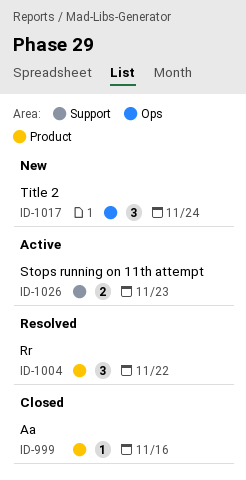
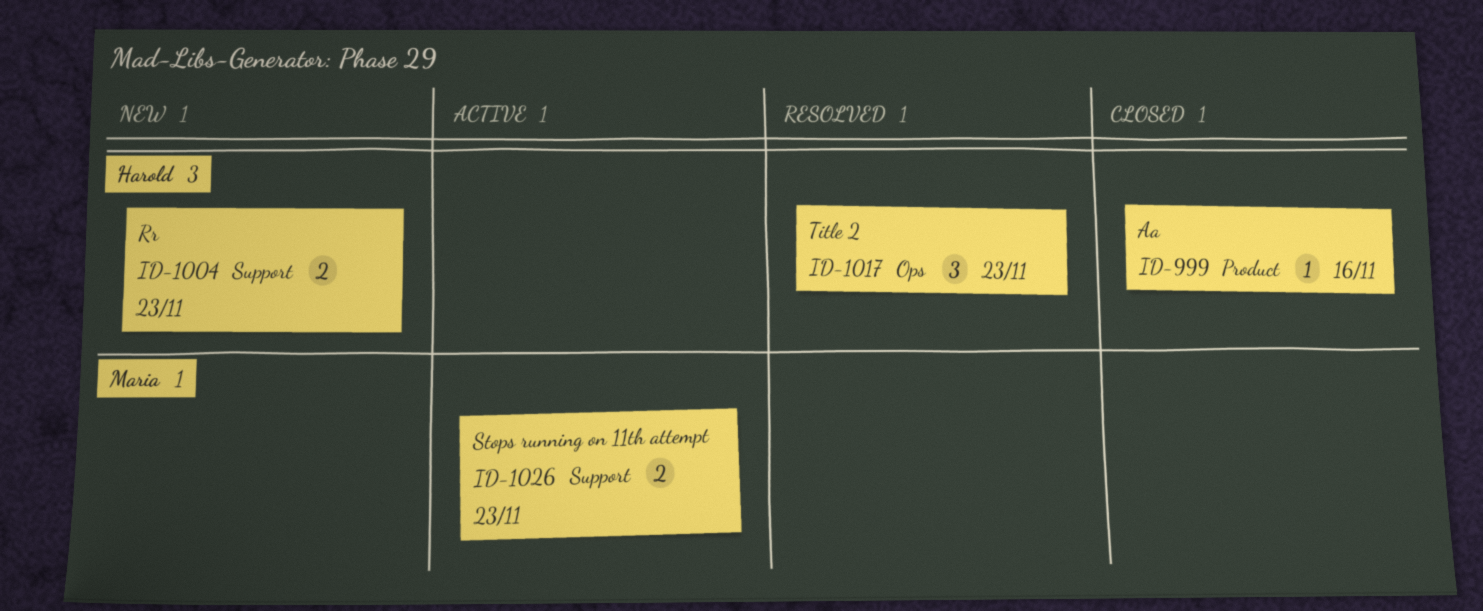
ID-1004, status: Resolved -> New
ID-1004, label: Product -> Support
ID-1004, estimate: 3 -> 2
ID-1004, due: Nov 22 -> Nov 23
ID-1017, status: New -> Resolved
ID-1017, due: Nov 24 -> Nov 23

